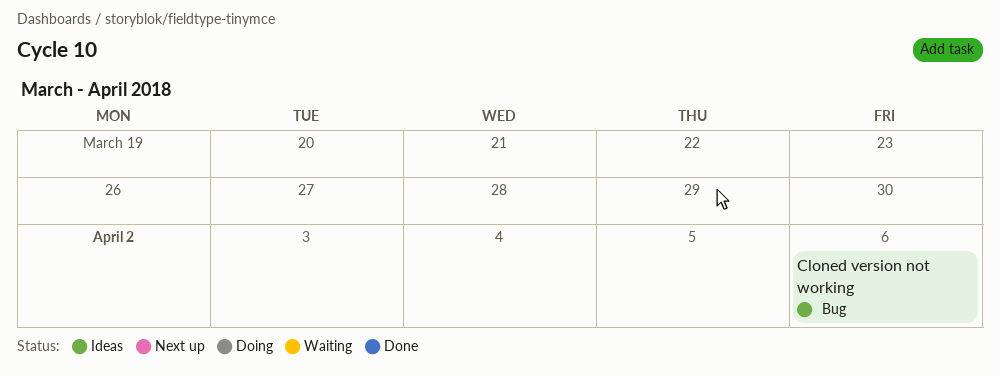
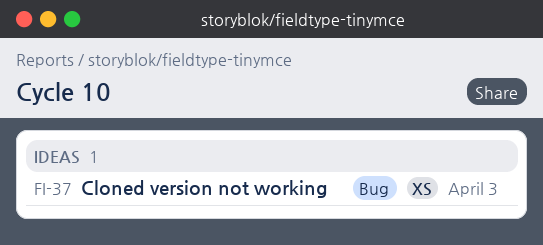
Cloned version not working, due: Apr 6 -> Apr 3

